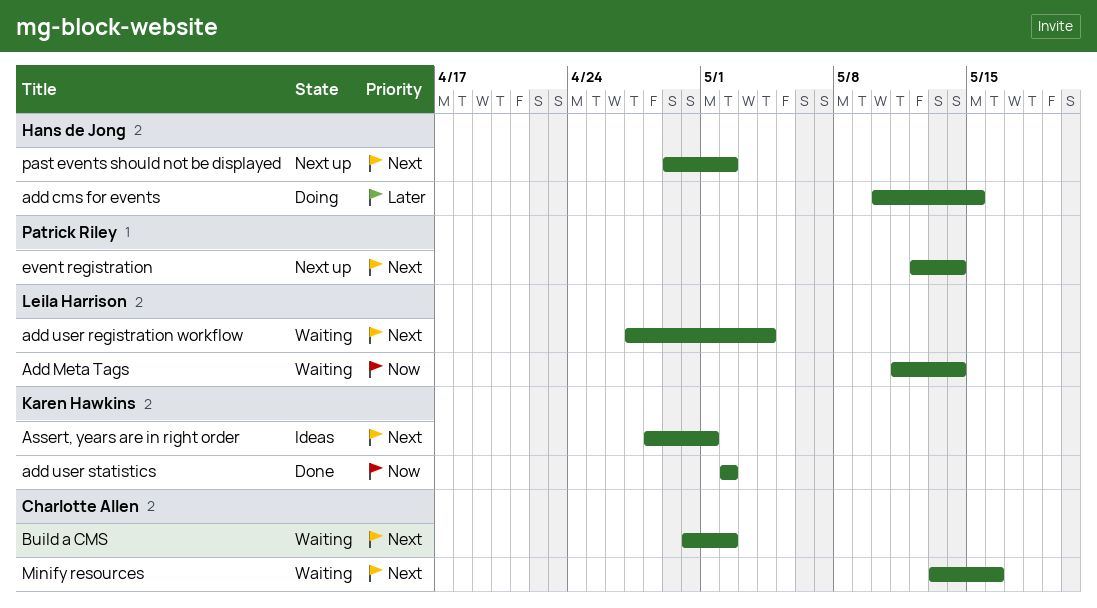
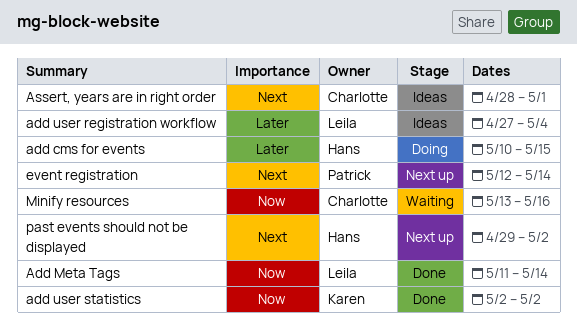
Add Meta Tags, status: Waiting -> Done
add user registration workflow, status: Waiting -> Ideas
add user registration workflow, priority: Next -> Later
Assert, years are in right order, owner: Karen Hawkins -> Charlotte Allen
Build a CMS: present -> none
Minify resources, priority: Next -> Now

